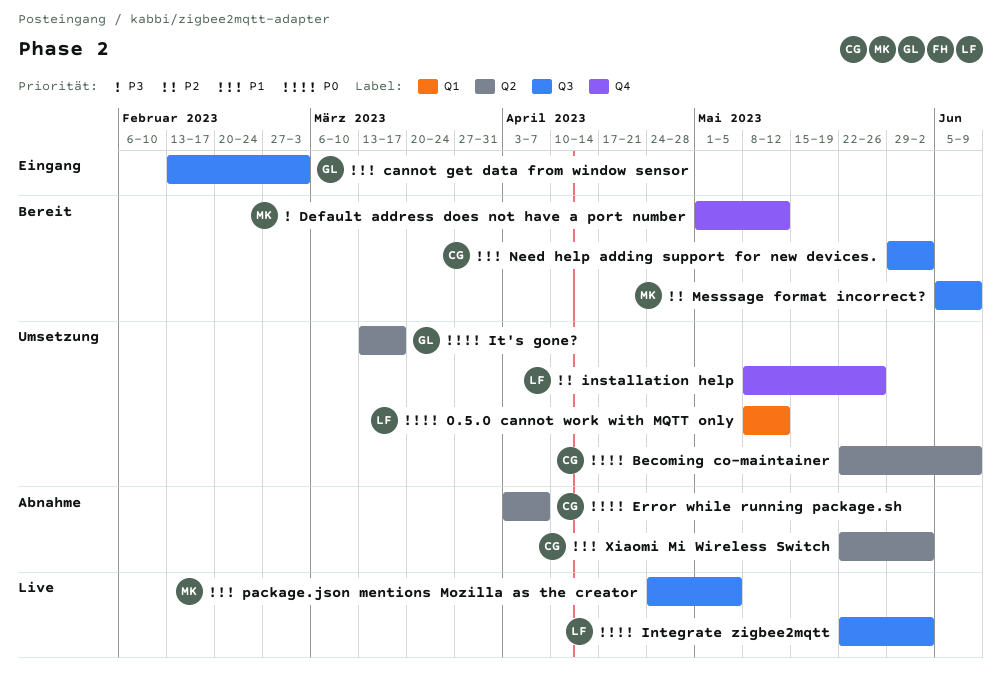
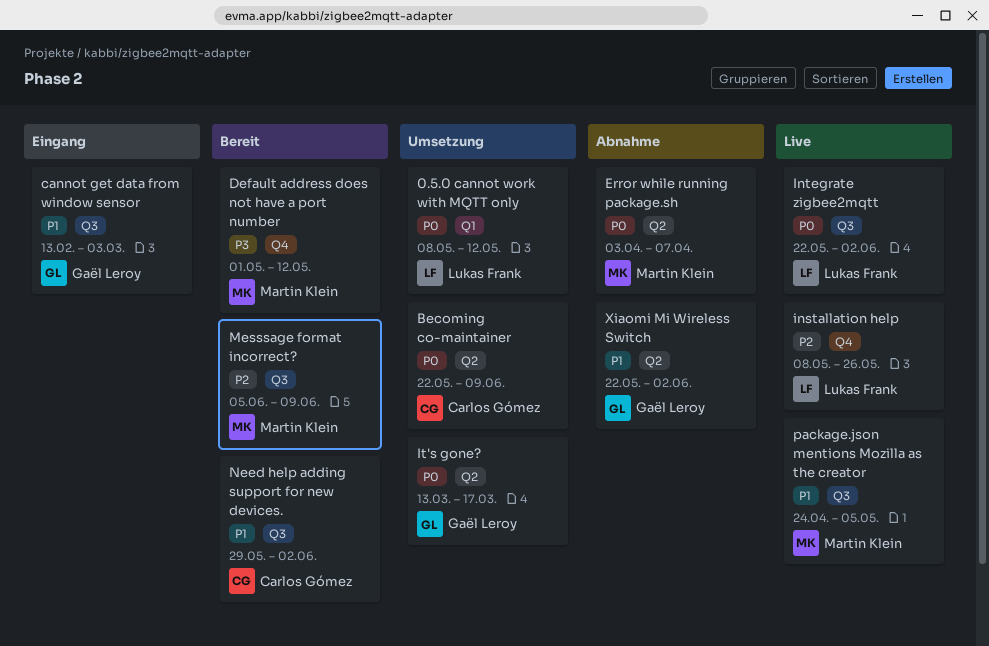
Error while running package.sh, owner: Carlos Gómez -> Martin Klein
installation help, status: Umsetzung -> Live
Xiaomi Mi Wireless Switch, owner: Carlos Gómez -> Gaël Leroy

